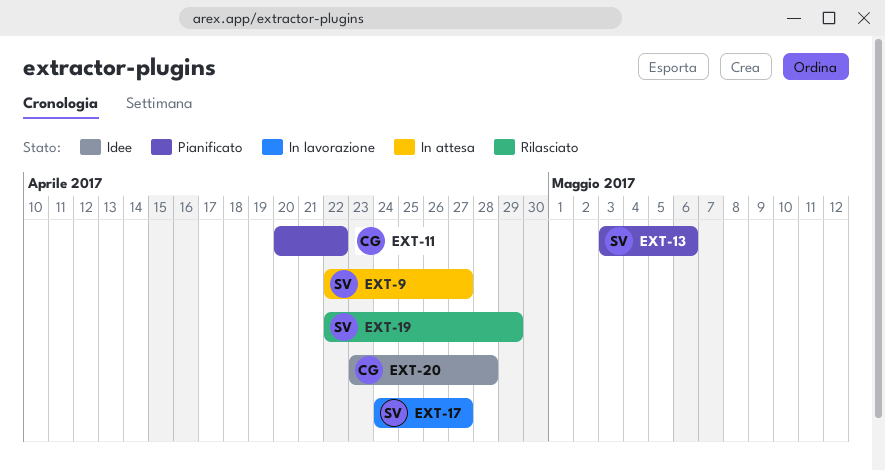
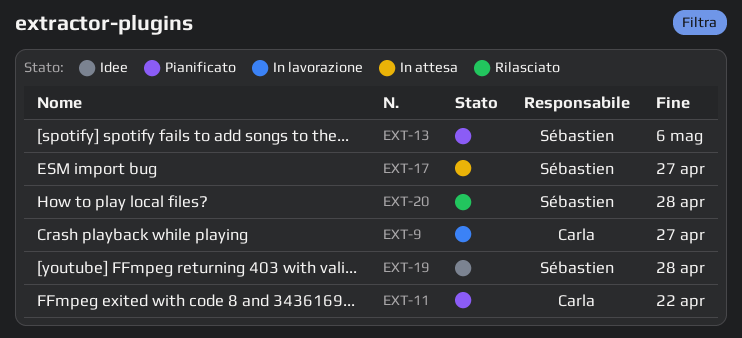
EXT-9, status: In attesa -> In lavorazione
EXT-9, owner: Sébastien -> Carla
EXT-17, status: In lavorazione -> In attesa
EXT-19, status: Rilasciato -> Idee
EXT-19, due: Apr 29 -> Apr 28
EXT-20, status: Idee -> Rilasciato
EXT-20, owner: Carla -> Sébastien

